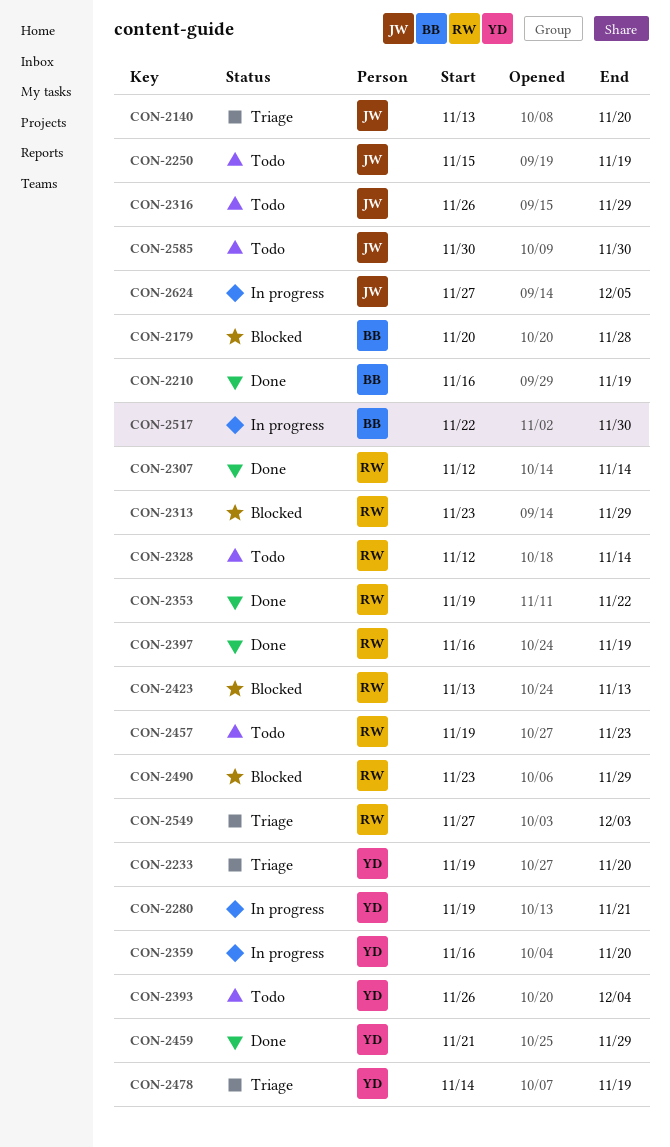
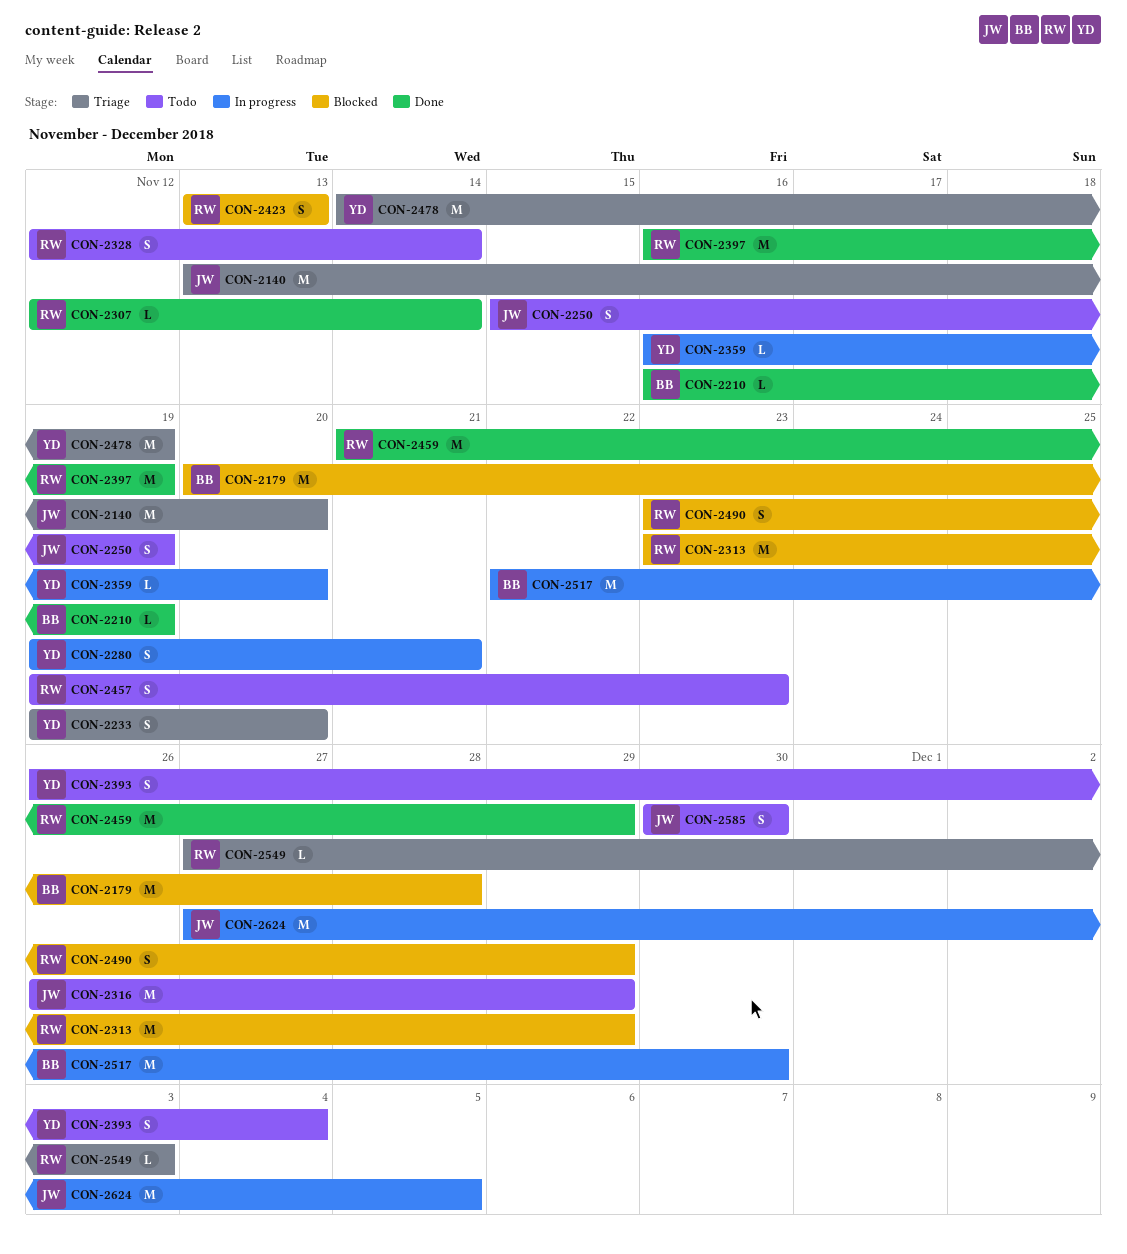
CON-2353: present -> none
CON-2459, owner: YD -> RW

